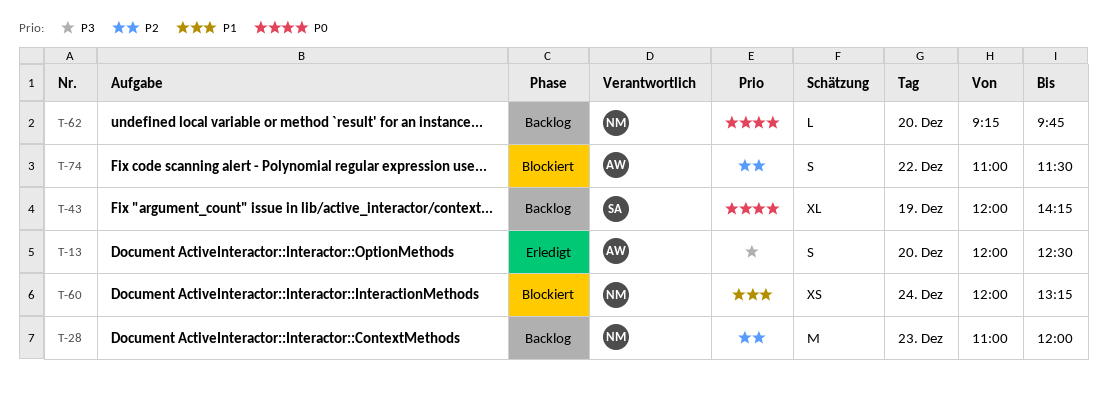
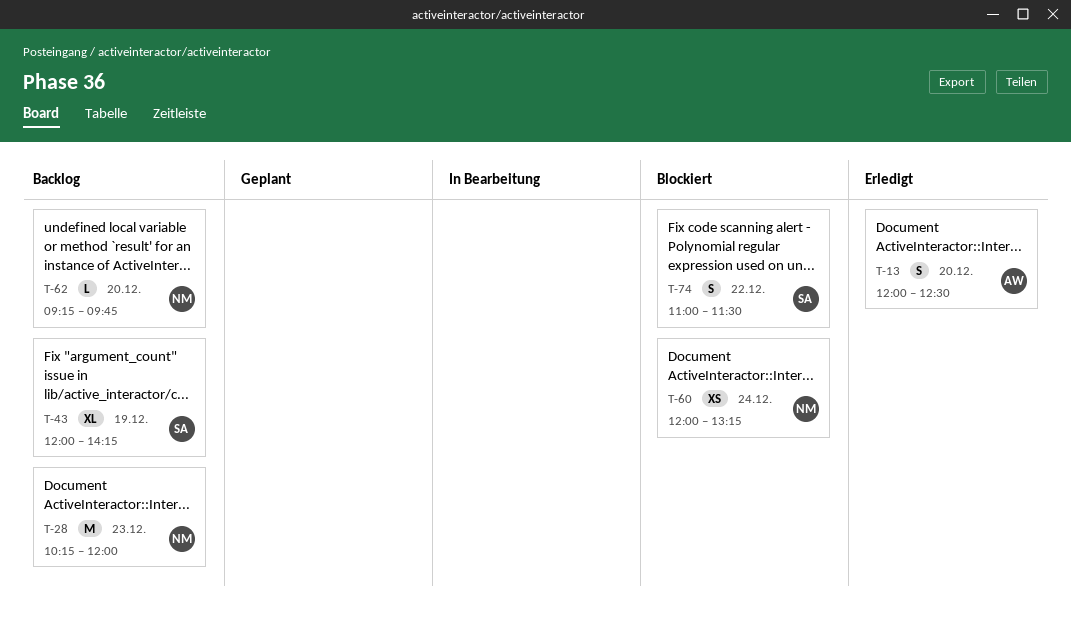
T-28, begins: 11:00 -> 10:15
T-74, owner: AW -> SA

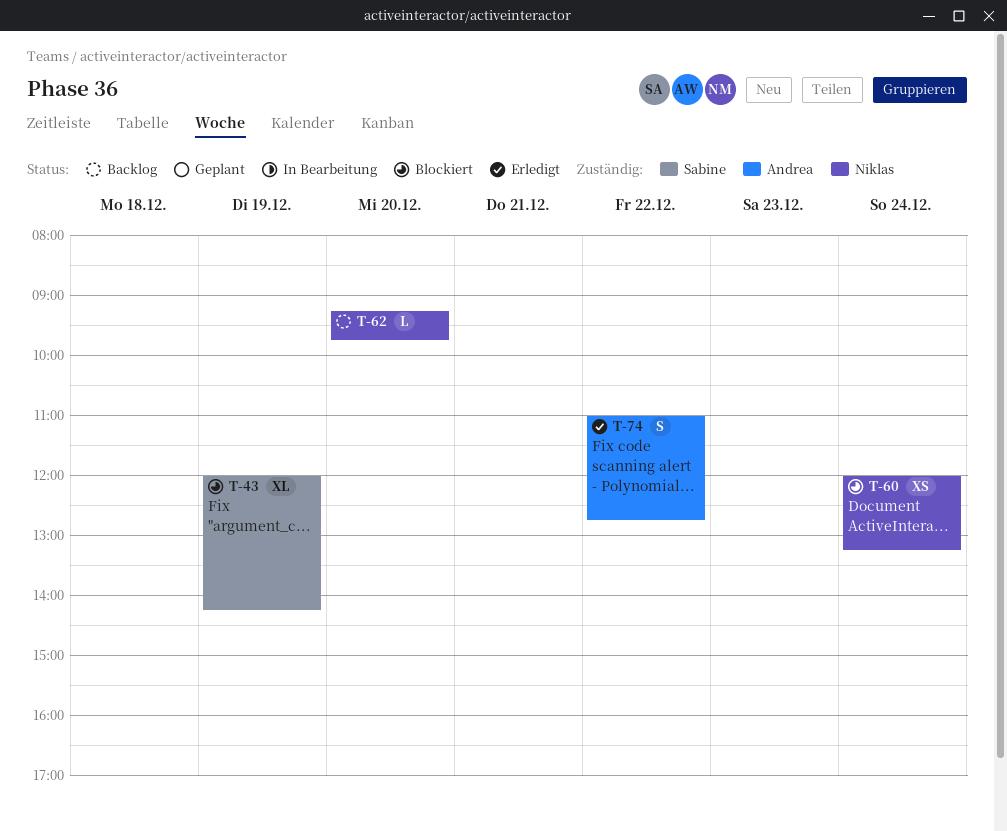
T-13: present -> none
T-28: present -> none
T-43, status: Backlog -> Blockiert
T-74, status: Blockiert -> Erledigt
T-74, owner: Sabine -> Andrea
T-74, ends: 11:30 -> 12:45

